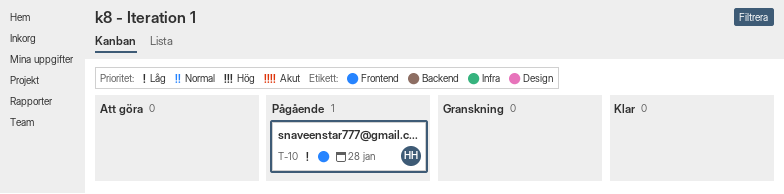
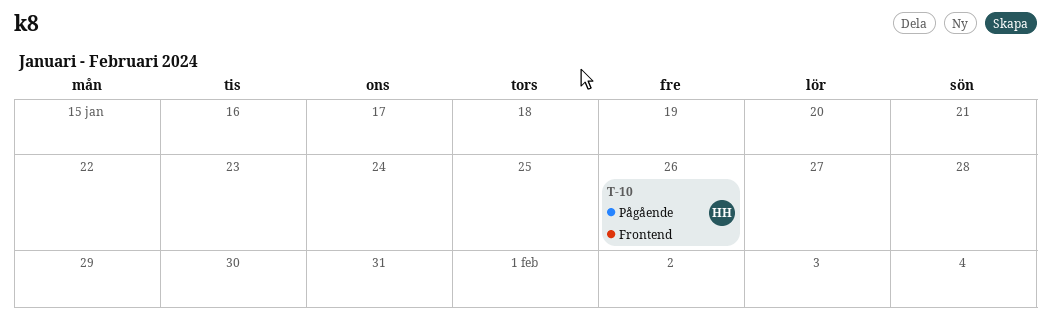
T-10, due: Jan 28 -> Jan 26

